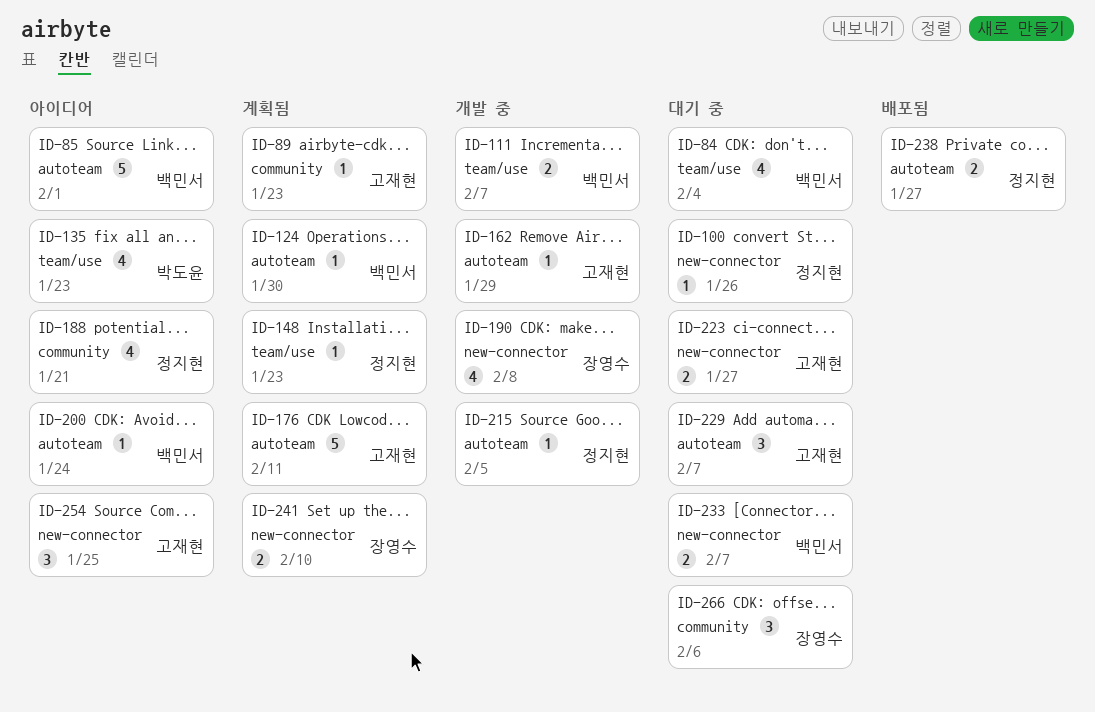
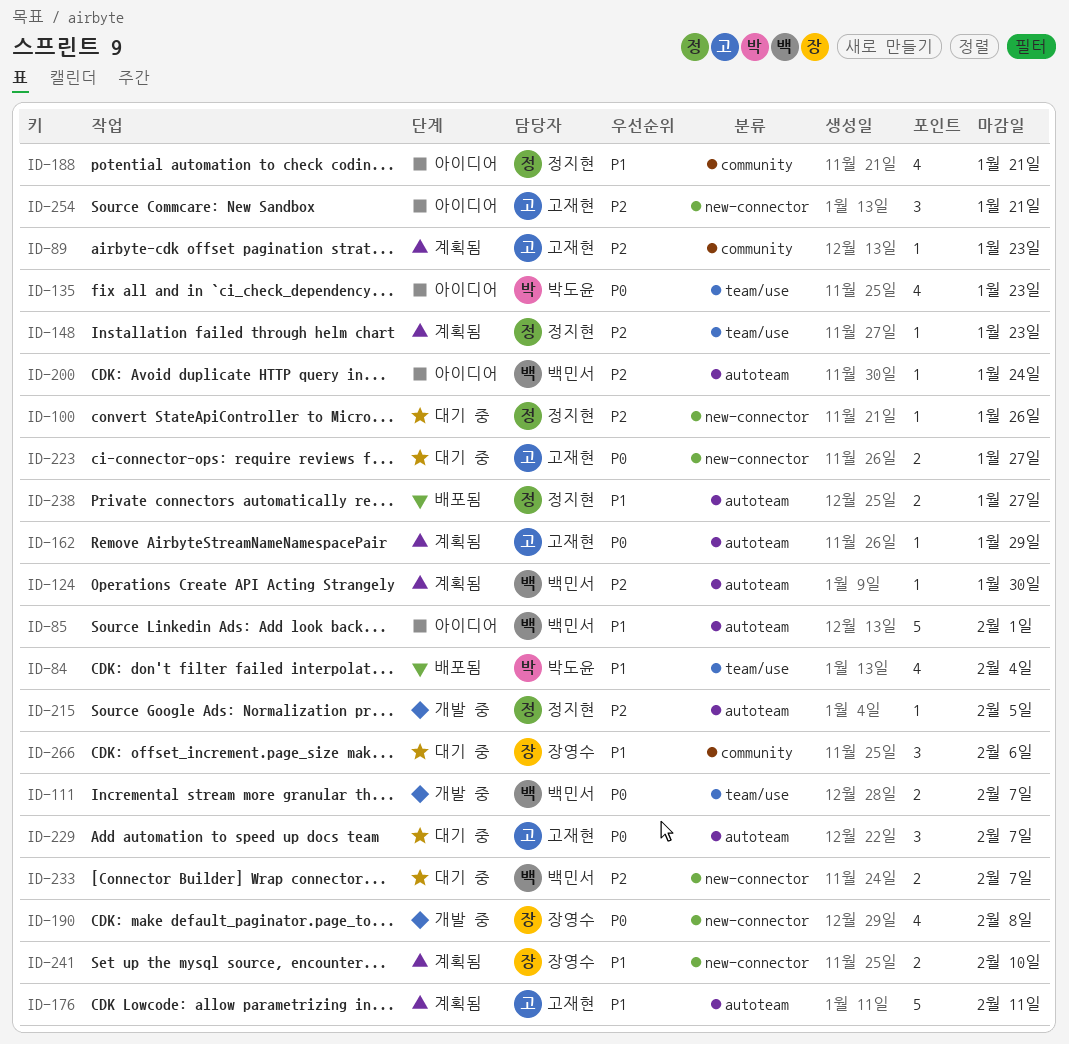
ID-84, status: 대기 중 -> 배포됨
ID-84, owner: 백민서 -> 박도윤
ID-162, status: 개발 중 -> 계획됨
ID-254, due: Jan 25 -> Jan 21

